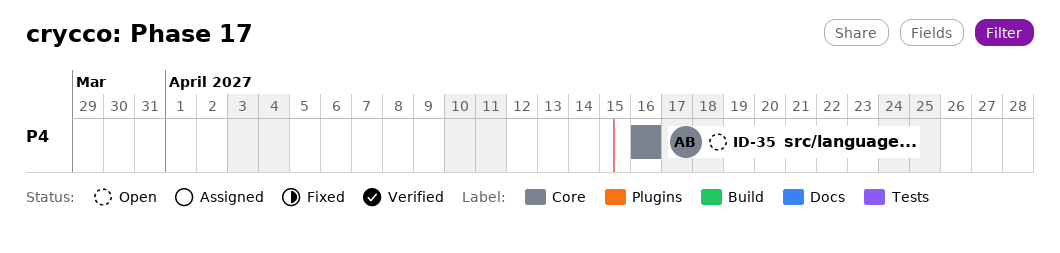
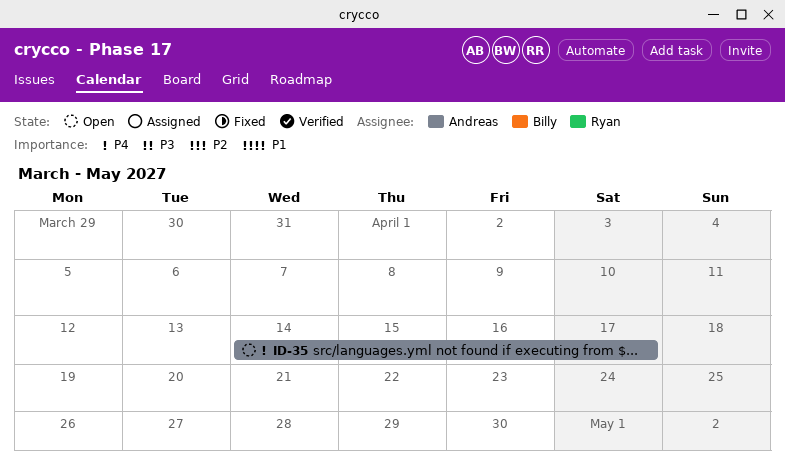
ID-35, start: Apr 16 -> Apr 14
ID-35, due: Apr 16 -> Apr 17

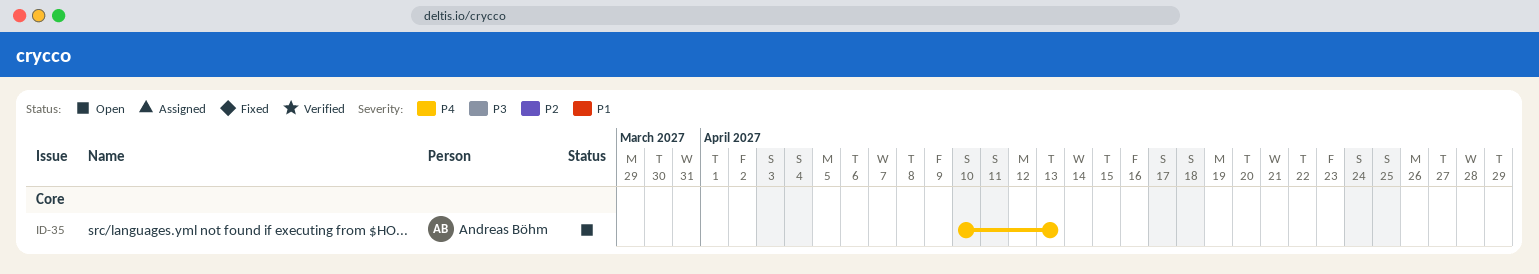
ID-35, start: Apr 14 -> Apr 10
ID-35, due: Apr 17 -> Apr 13

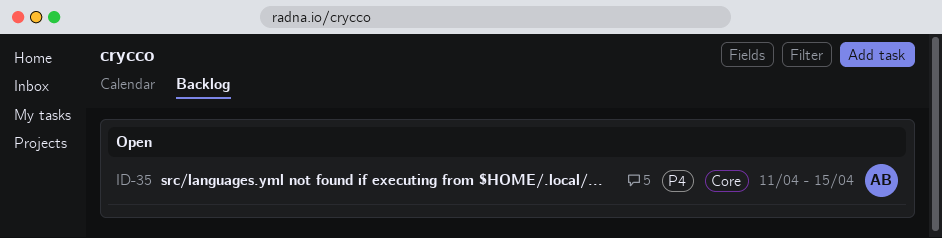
ID-35, start: Apr 10 -> Apr 11
ID-35, due: Apr 13 -> Apr 15

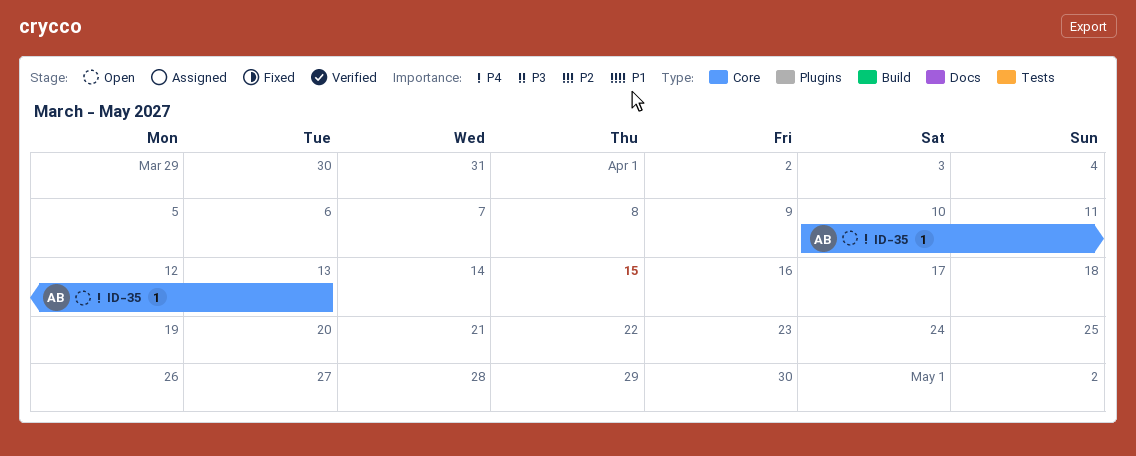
ID-35, start: Apr 11 -> Apr 10
ID-35, due: Apr 15 -> Apr 13

